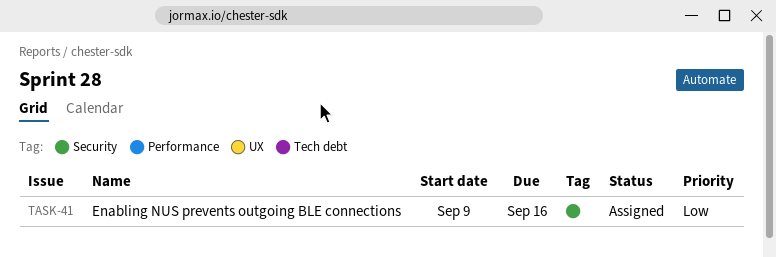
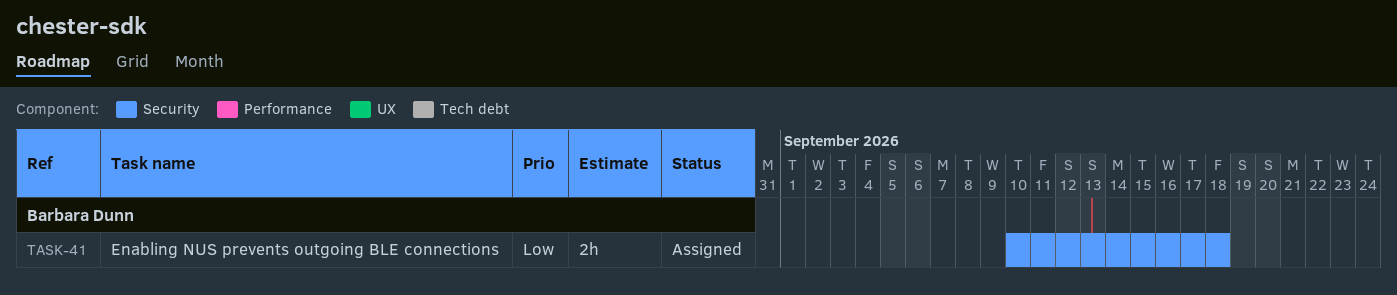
TASK-41, start: Sep 9 -> Sep 10
TASK-41, due: Sep 16 -> Sep 18

